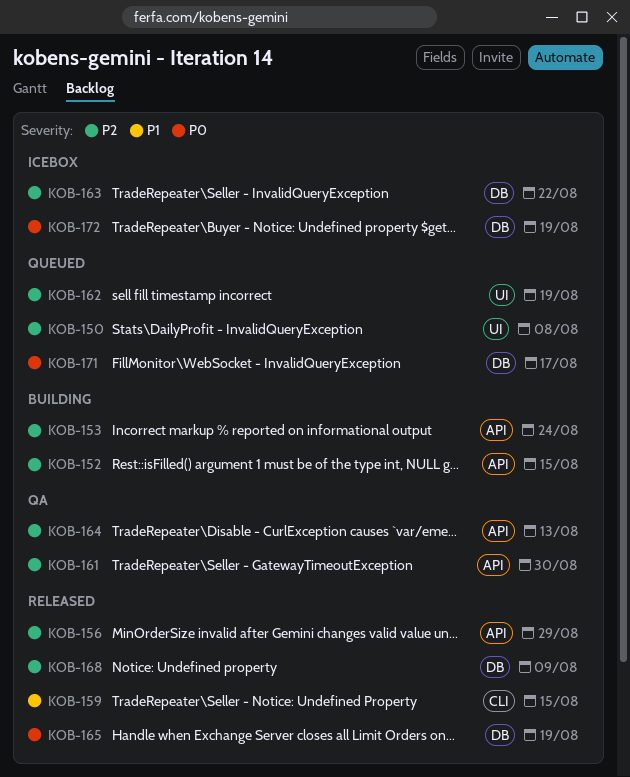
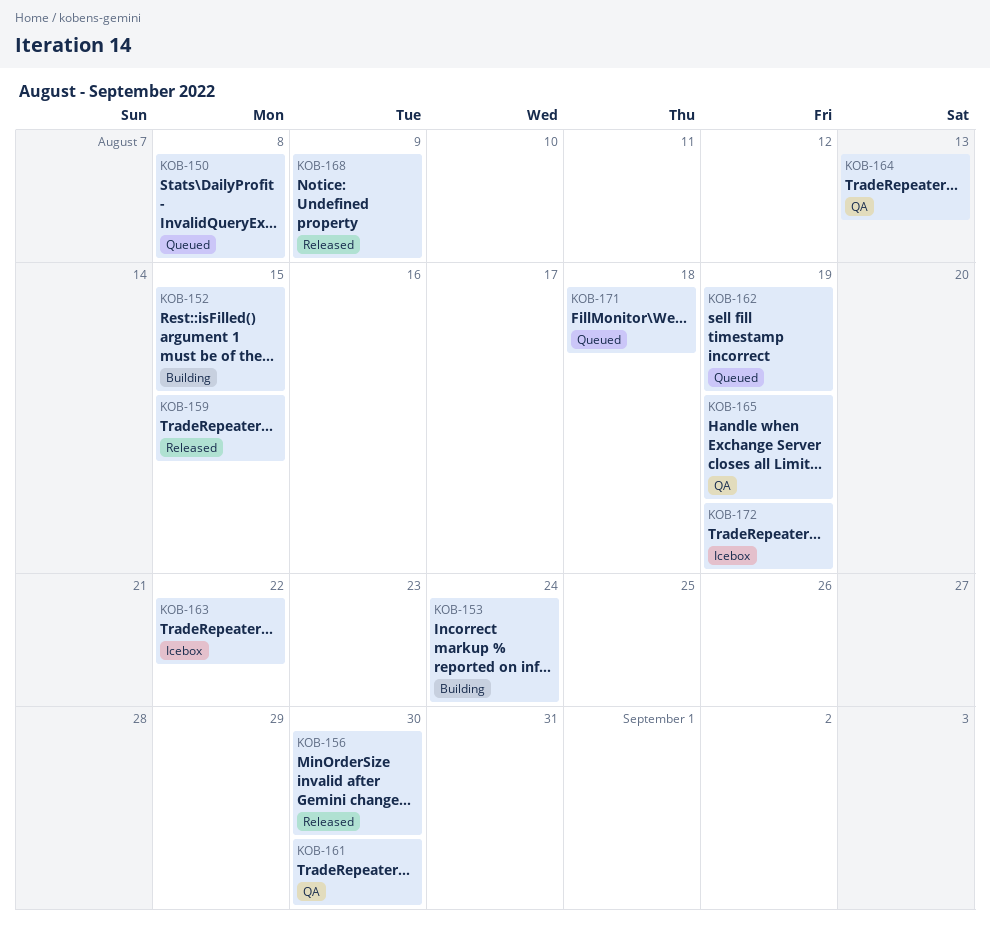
KOB-156, due: Aug 29 -> Aug 30
KOB-165, status: Released -> QA
KOB-171, due: Aug 17 -> Aug 18

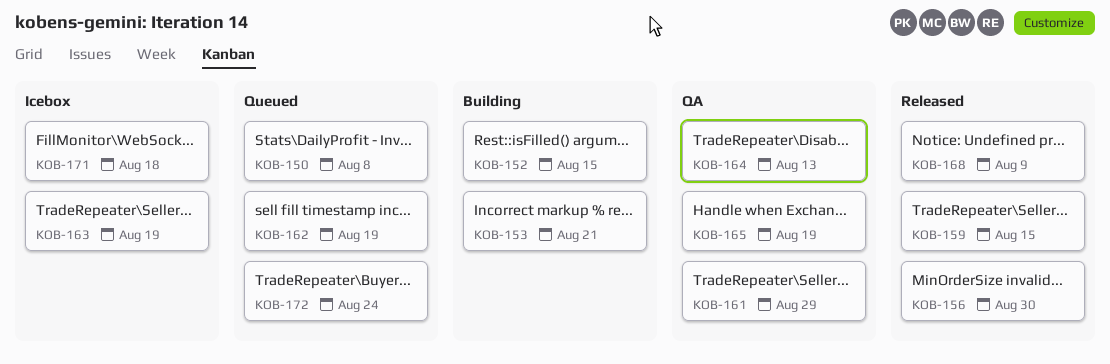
KOB-153, due: Aug 24 -> Aug 21
KOB-161, due: Aug 30 -> Aug 29
KOB-163, due: Aug 22 -> Aug 19
KOB-171, status: Queued -> Icebox
KOB-172, status: Icebox -> Queued
KOB-172, due: Aug 19 -> Aug 24

